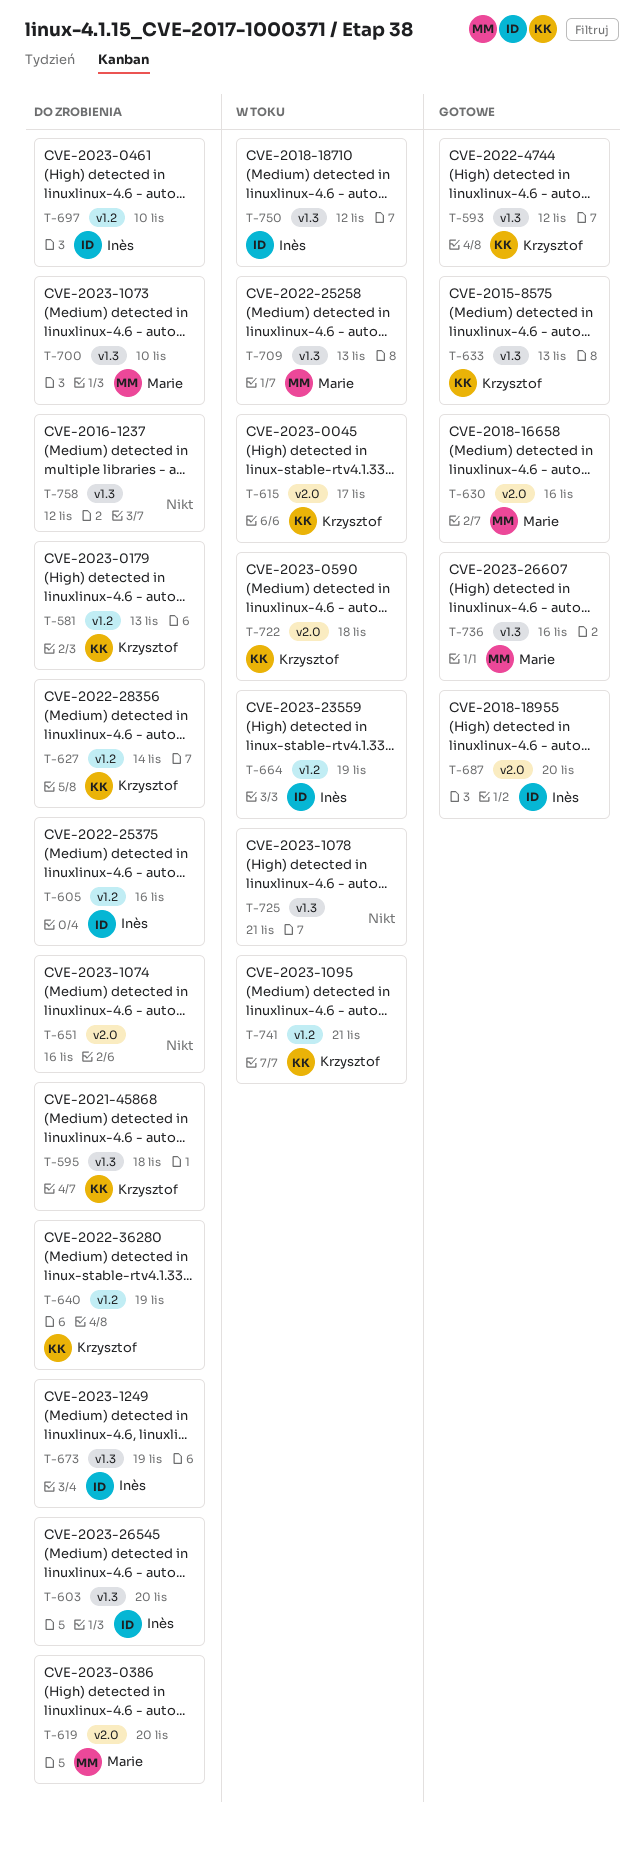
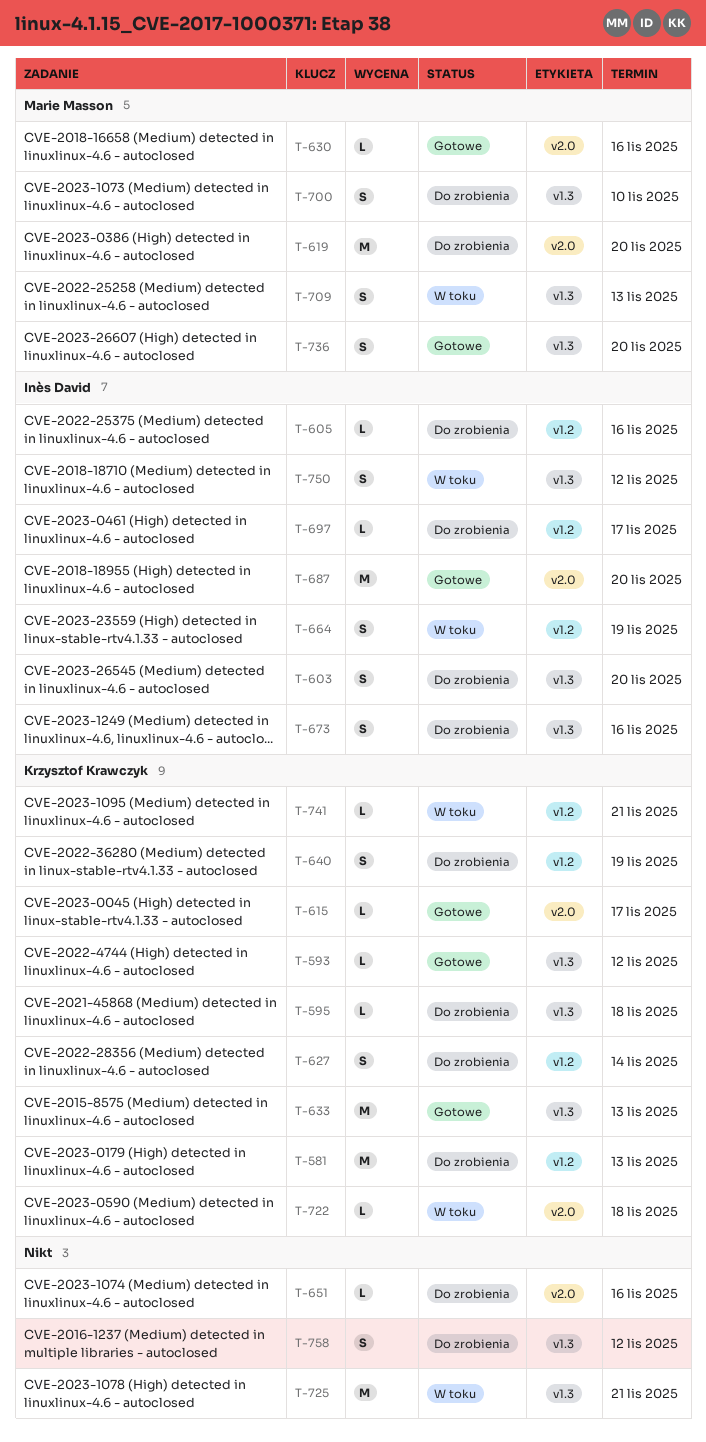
T-615, status: W toku -> Gotowe
T-673, due: Nov 19 -> Nov 16
T-697, due: Nov 10 -> Nov 17
T-736, due: Nov 16 -> Nov 20

